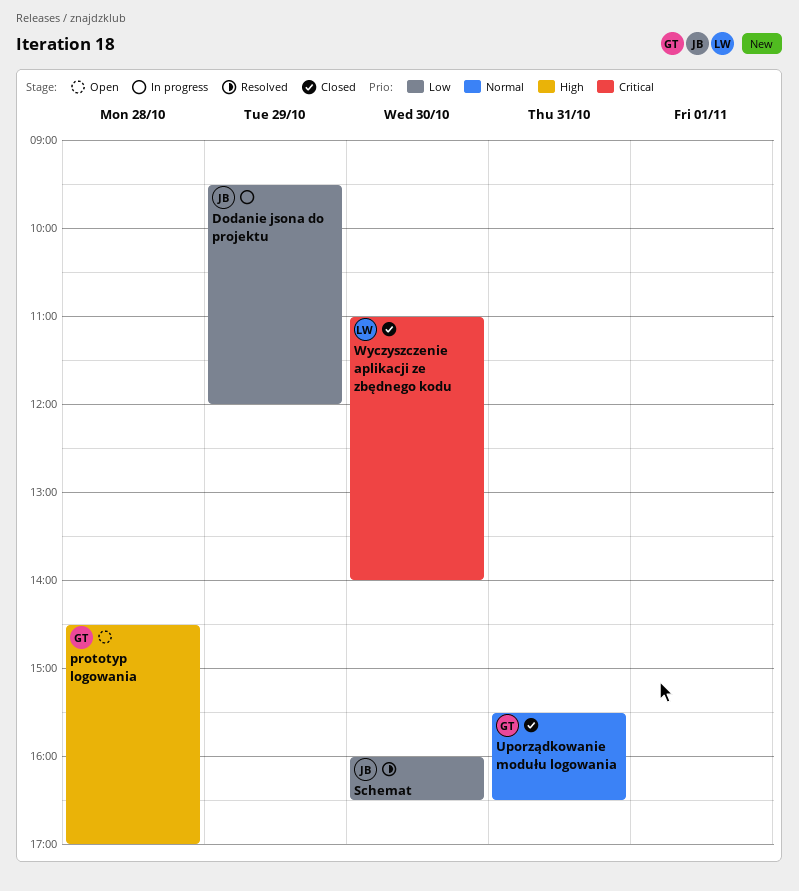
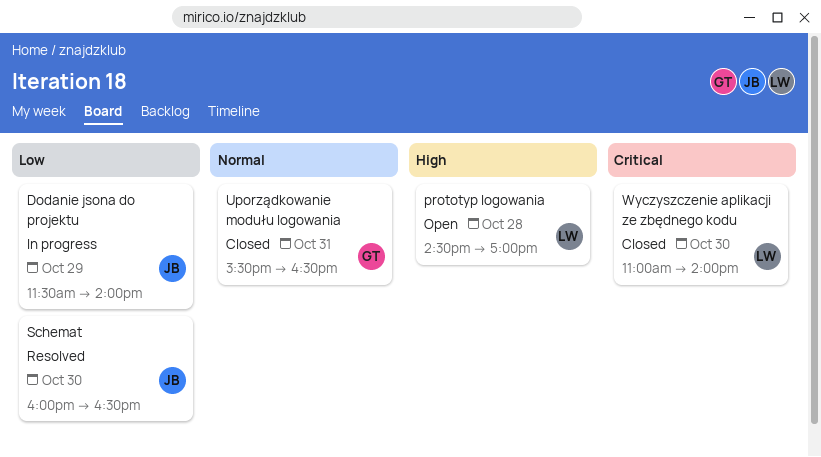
Dodanie jsona do projektu, begins: 09:30 -> 11:30
Dodanie jsona do projektu, ends: 12:00 -> 14:00
prototyp logowania, owner: GT -> LW

